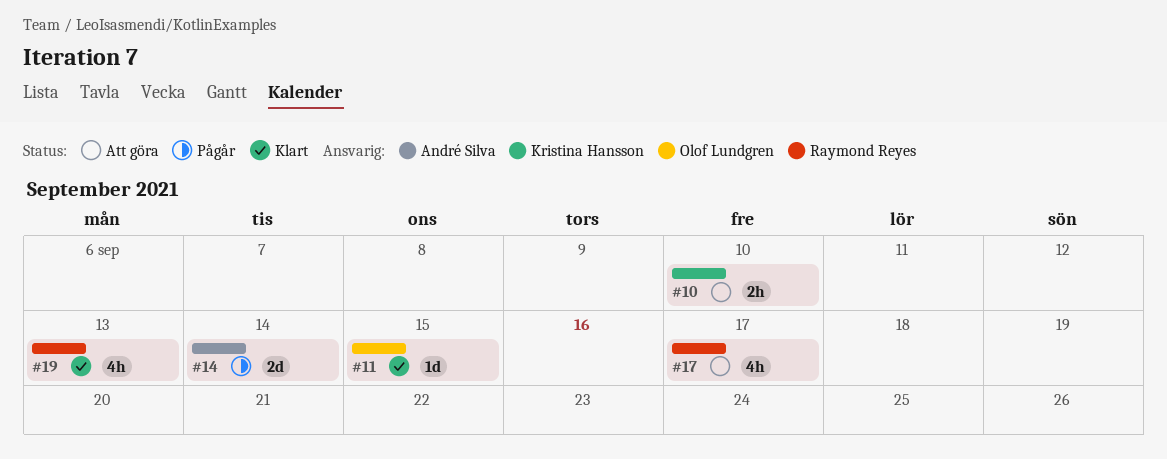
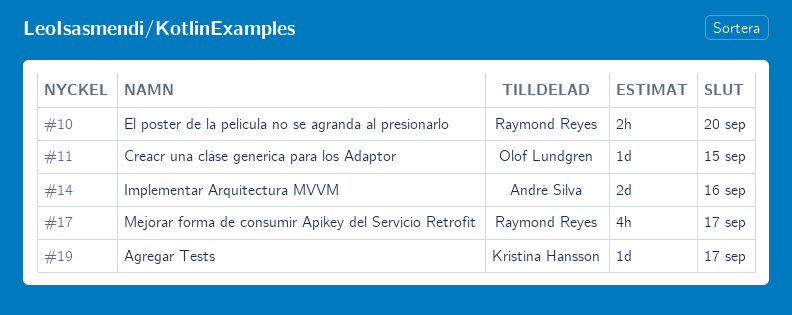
#10, owner: Kristina Hansson -> Raymond Reyes
#10, due: Sep 10 -> Sep 20
#14, due: Sep 14 -> Sep 16
#19, owner: Raymond Reyes -> Kristina Hansson
#19, estimate: 4h -> 1d
#19, due: Sep 13 -> Sep 17

